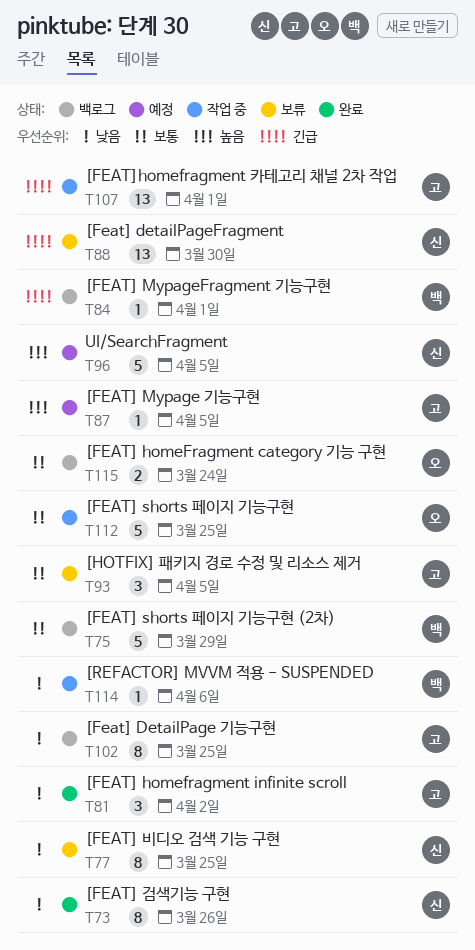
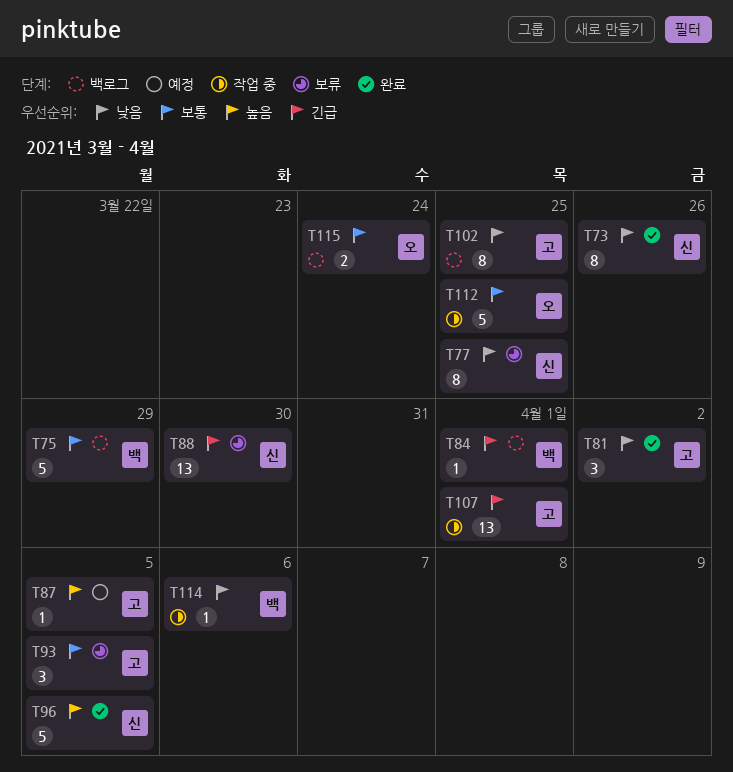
T96, status: 예정 -> 완료

